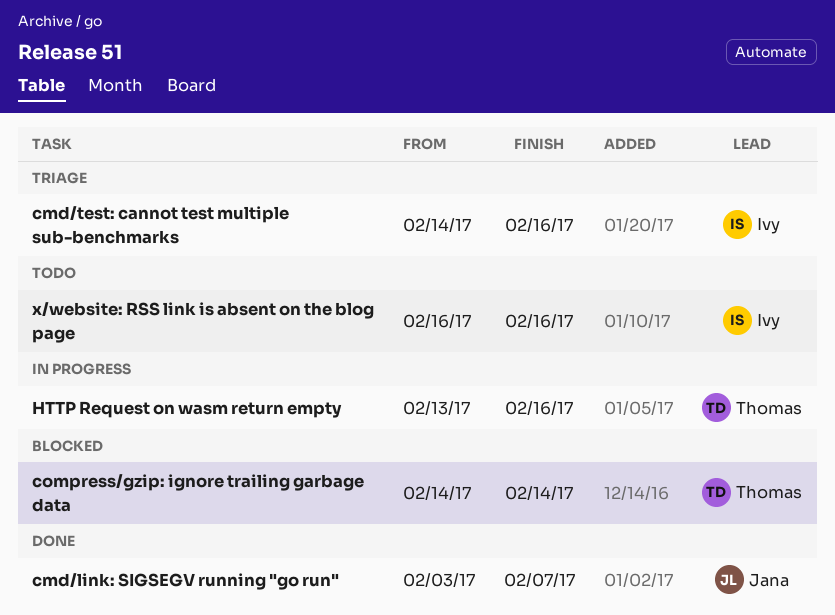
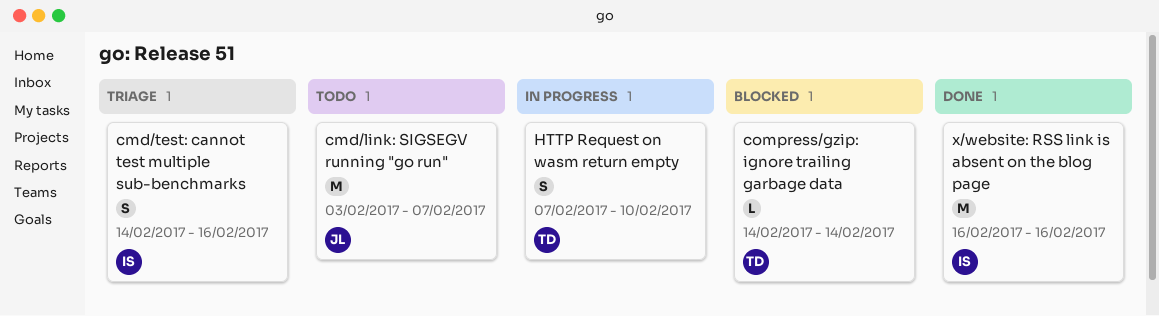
cmd/link: SIGSEGV running "go run", status: Done -> Todo
HTTP Request on wasm return empty, start: Feb 13 -> Feb 7
HTTP Request on wasm return empty, due: Feb 16 -> Feb 10
x/website: RSS link is absent on the blog page, status: Todo -> Done

